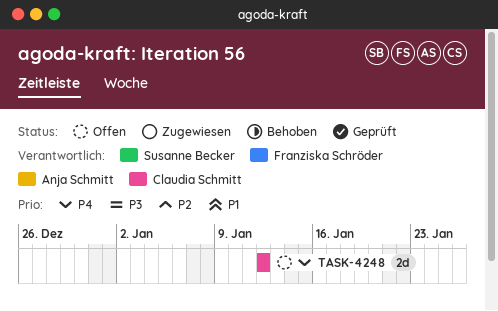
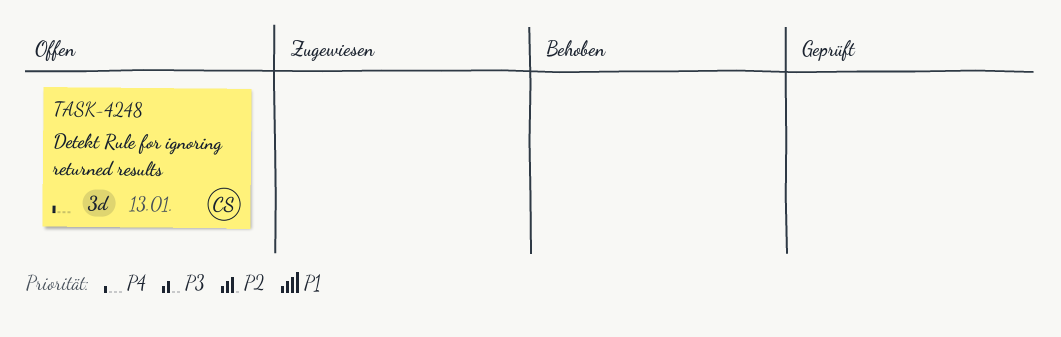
TASK-4248, estimate: 2d -> 3d
TASK-4248, due: Jan 12 -> Jan 13

